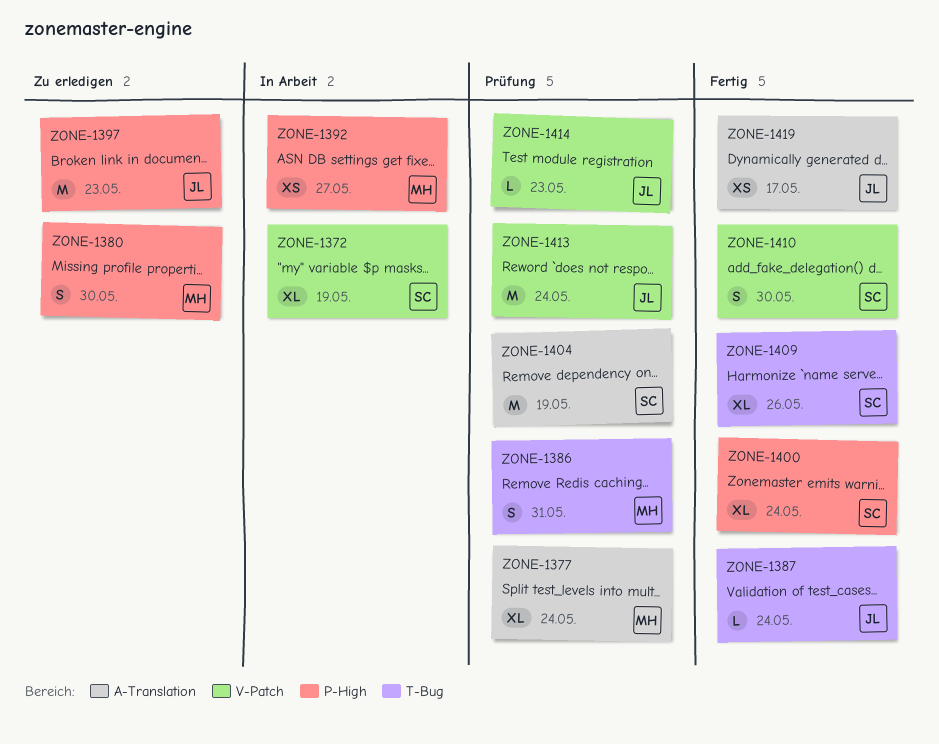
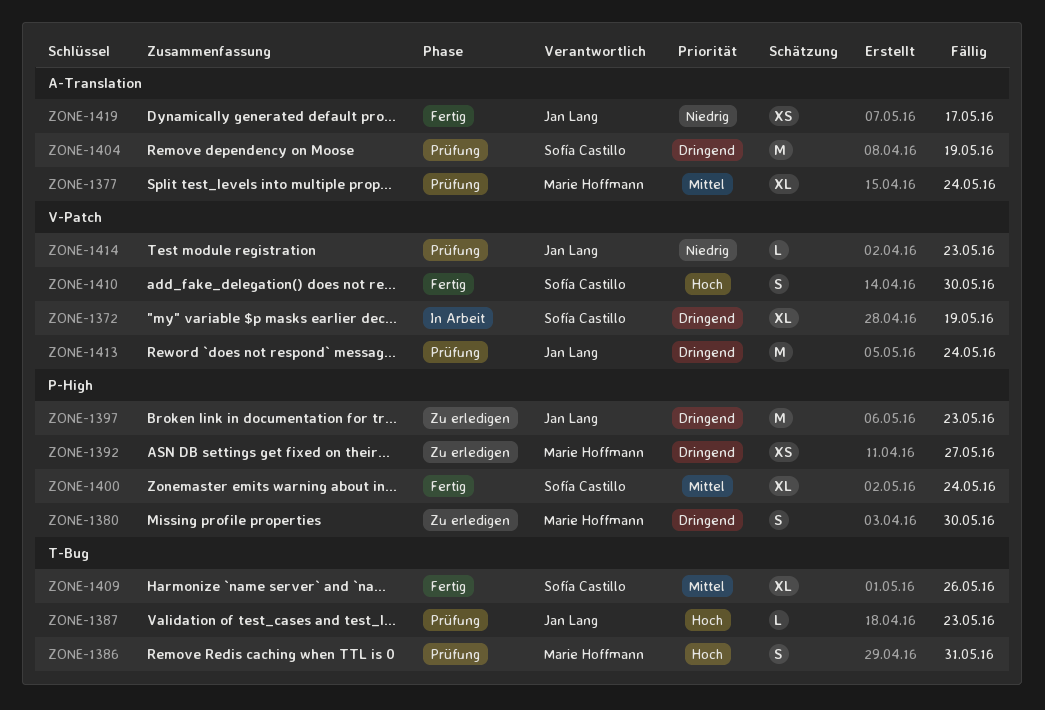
ZONE-1387, status: Fertig -> Prüfung
ZONE-1387, due: May 24 -> May 23
ZONE-1392, status: In Arbeit -> Zu erledigen

